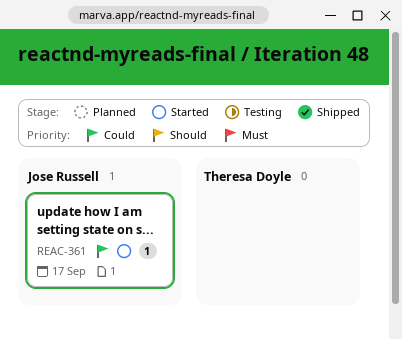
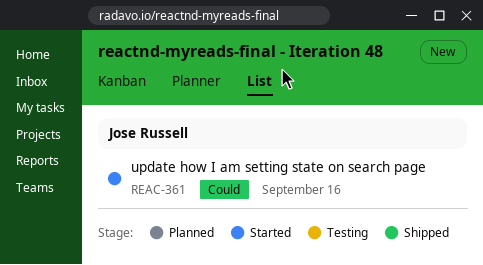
REAC-361, due: Sep 17 -> Sep 16

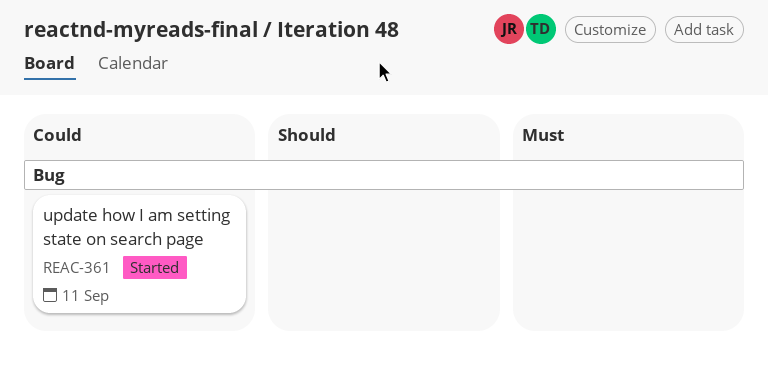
REAC-361, due: Sep 16 -> Sep 11

